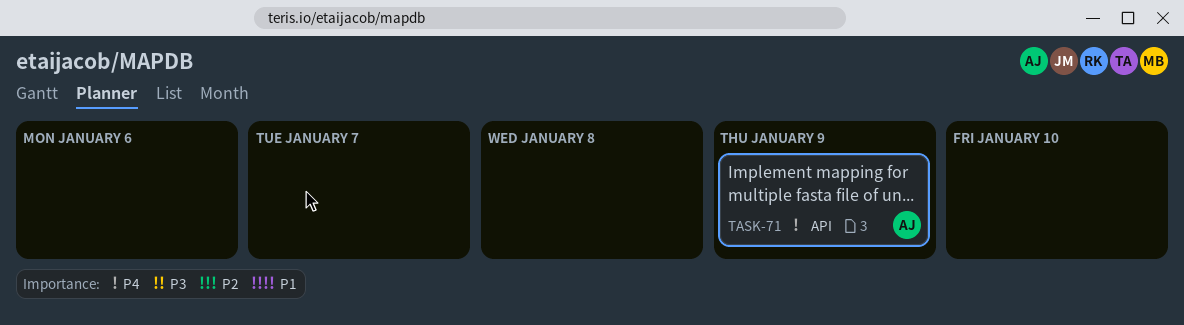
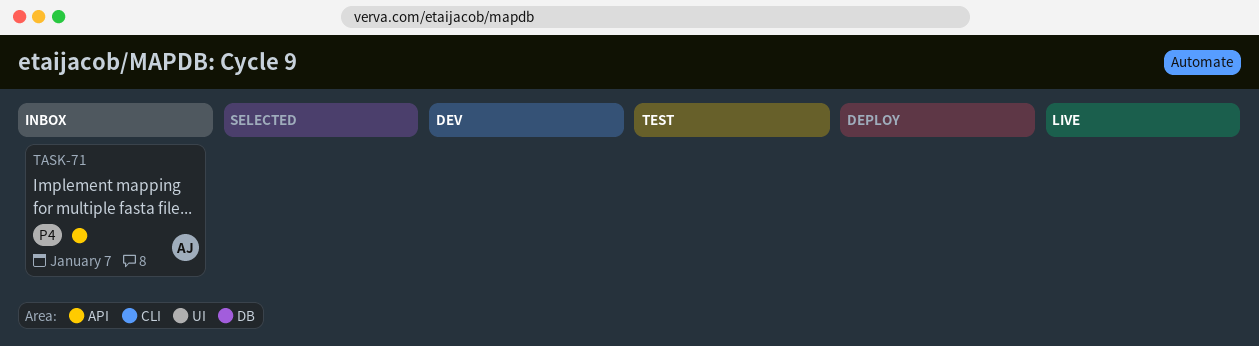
TASK-71, due: Jan 9 -> Jan 7

